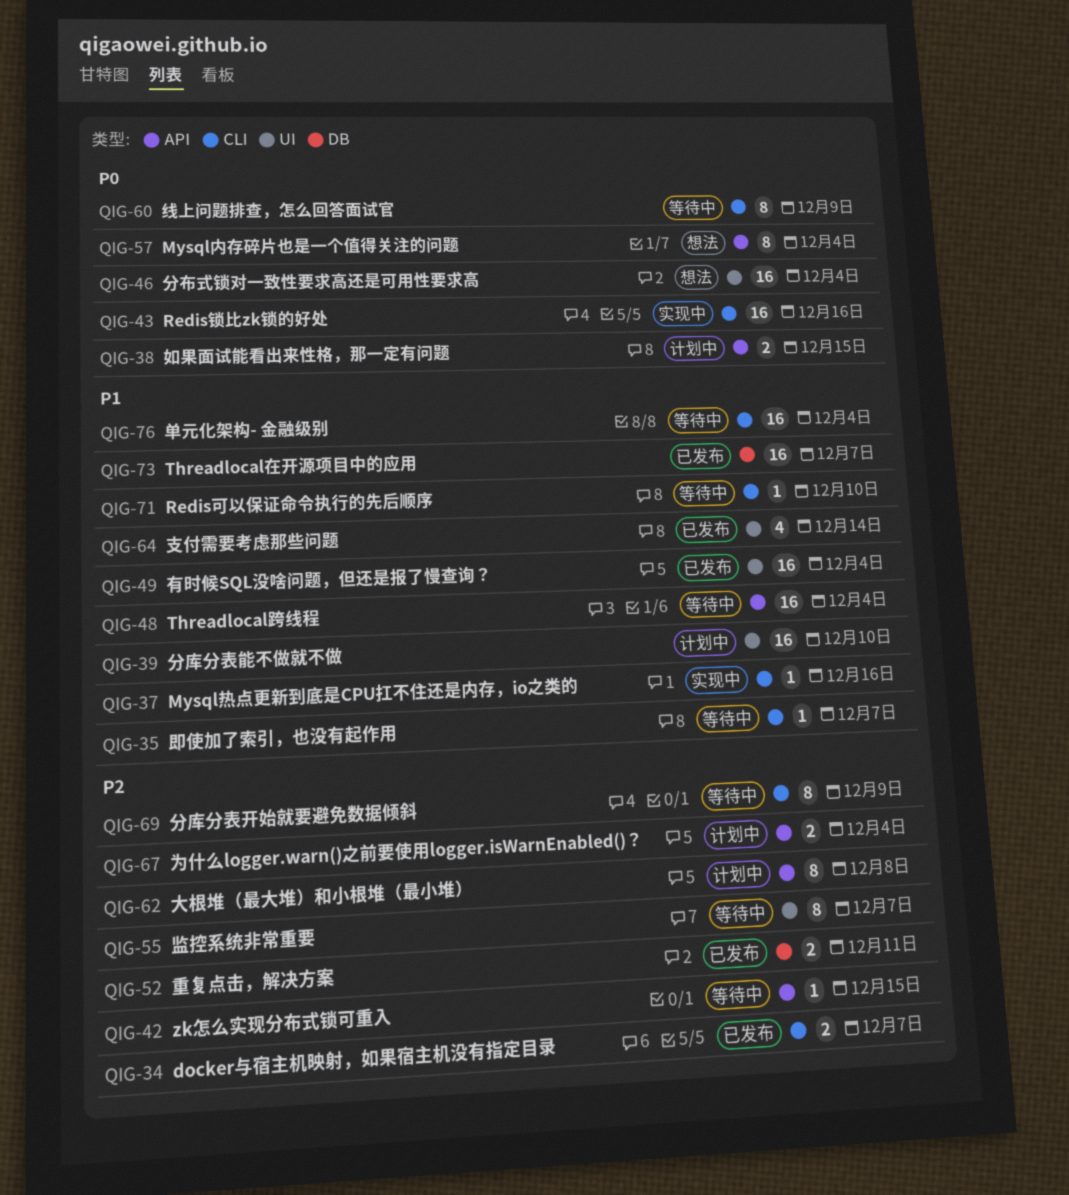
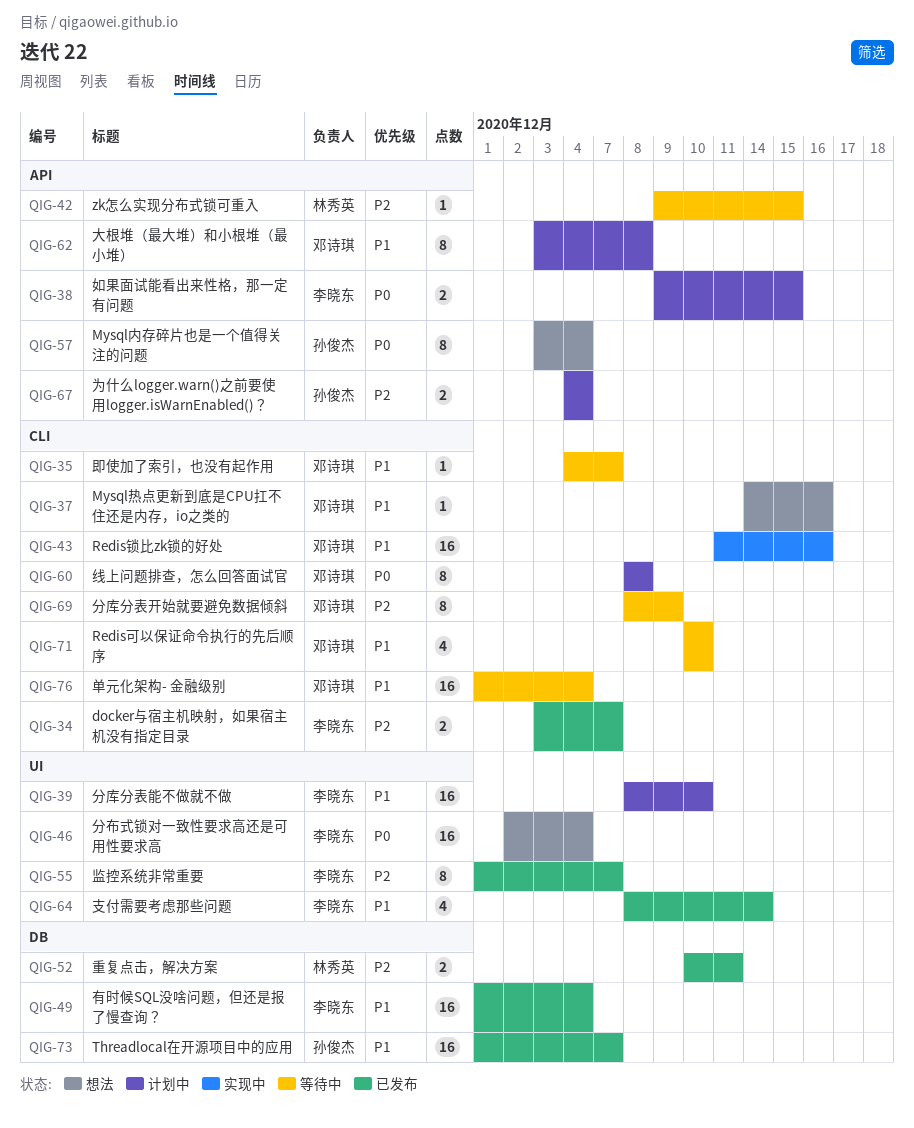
QIG-37, status: 实现中 -> 想法
QIG-43, priority: P0 -> P1
QIG-48: present -> none
QIG-49, label: UI -> DB
QIG-55, status: 等待中 -> 已发布
QIG-60, status: 等待中 -> 计划中
QIG-60, due: Dec 9 -> Dec 8
QIG-62, priority: P2 -> P1
QIG-71, estimate: 1 -> 4

